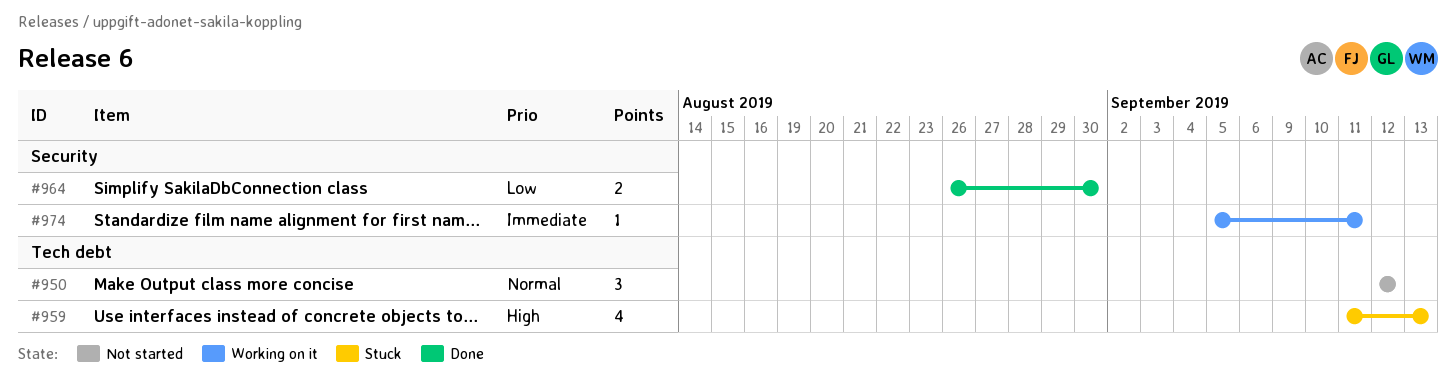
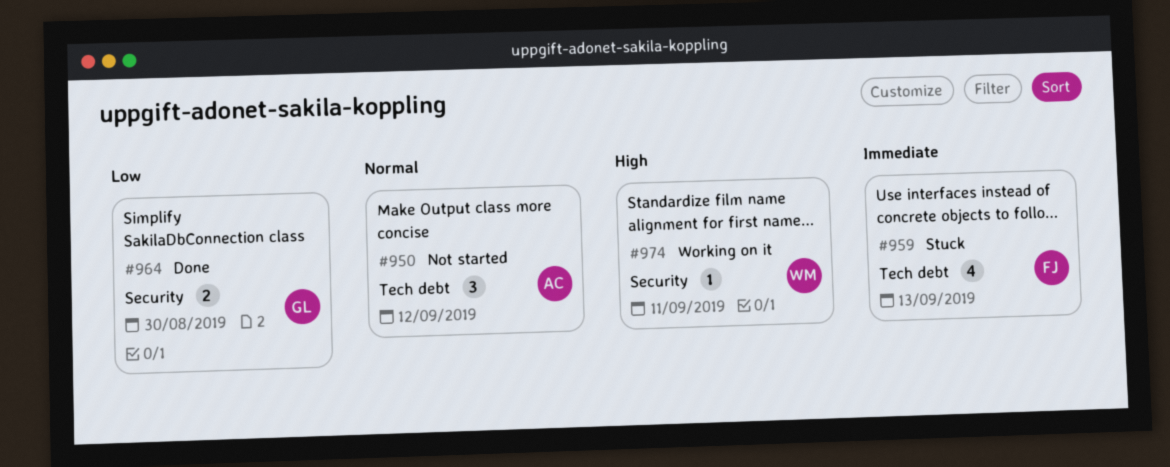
#959, priority: High -> Immediate
#974, priority: Immediate -> High

